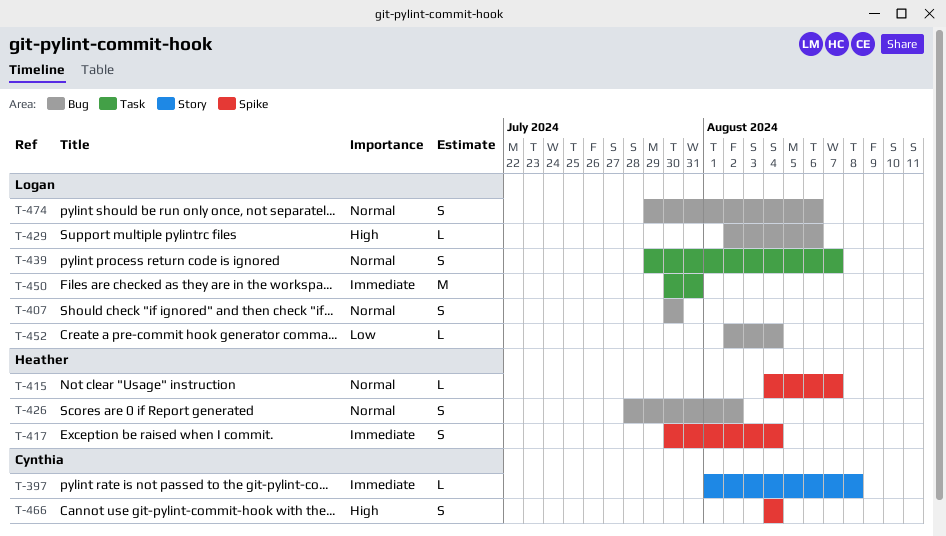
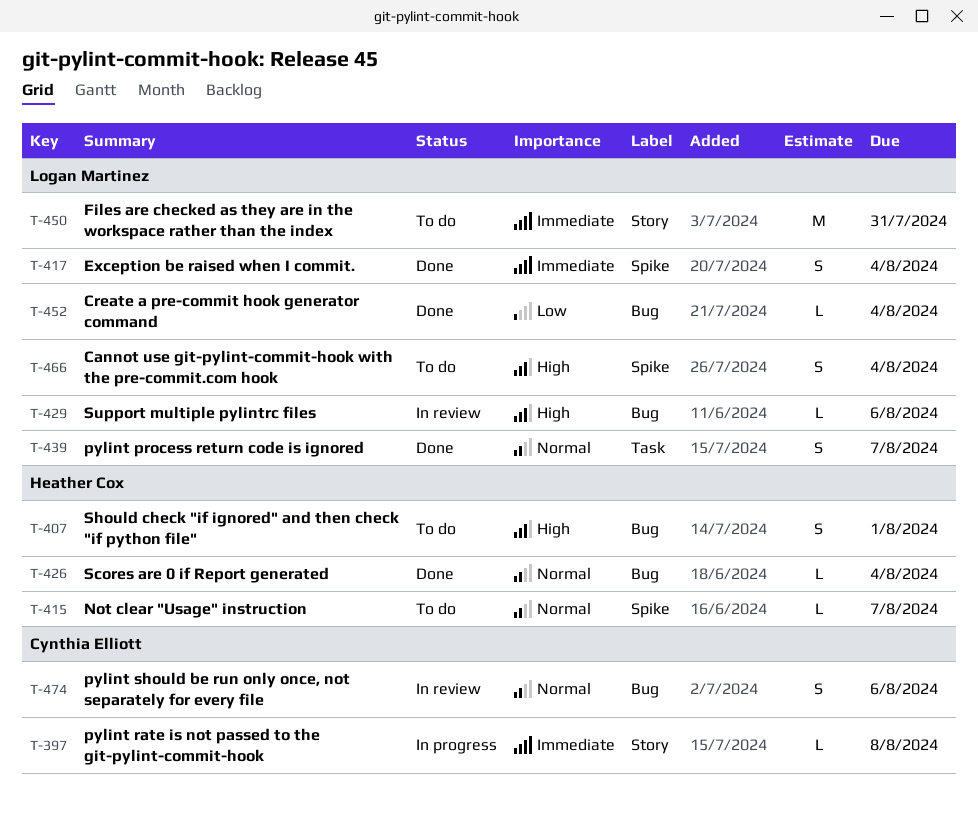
T-407, owner: Logan Martinez -> Heather Cox
T-407, priority: Normal -> High
T-407, due: Jul 30 -> Aug 1
T-417, owner: Heather Cox -> Logan Martinez
T-426, estimate: S -> L
T-426, due: Aug 2 -> Aug 4
T-450, label: Task -> Story
T-466, owner: Cynthia Elliott -> Logan Martinez
T-474, owner: Logan Martinez -> Cynthia Elliott

